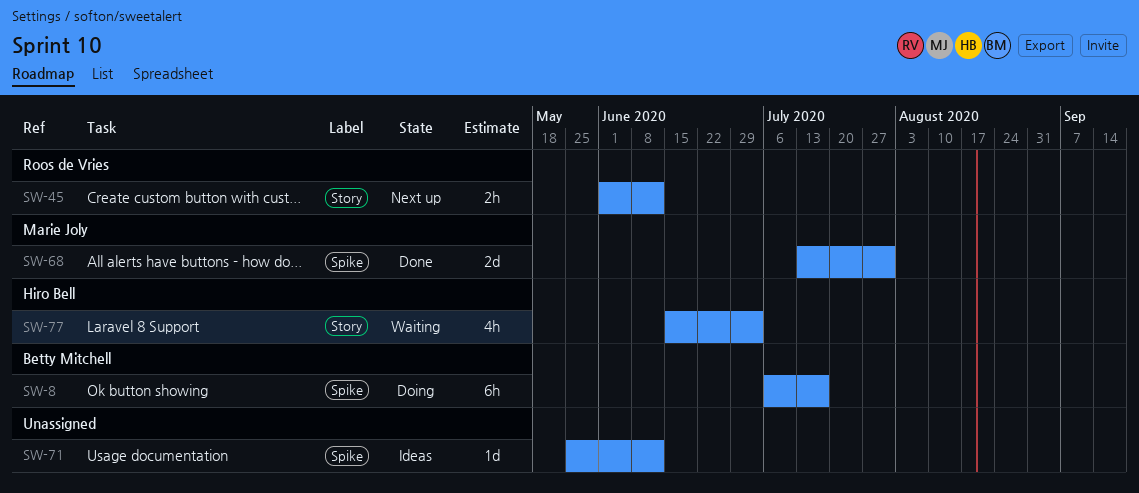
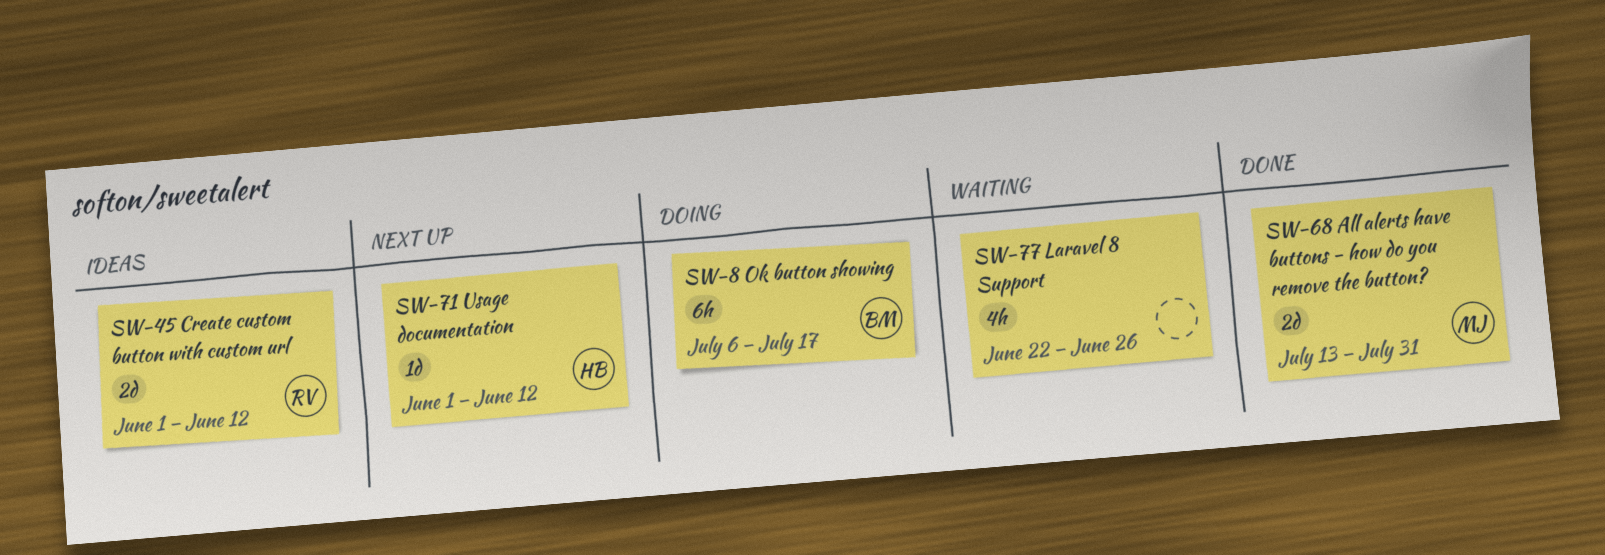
SW-45, status: Next up -> Ideas
SW-45, estimate: 2h -> 2d
SW-71, status: Ideas -> Next up
SW-71, owner: none -> Hiro Bell
SW-71, start: May 25 -> Jun 1
SW-77, owner: Hiro Bell -> none
SW-77, start: Jun 15 -> Jun 22
SW-77, due: Jul 3 -> Jun 26

